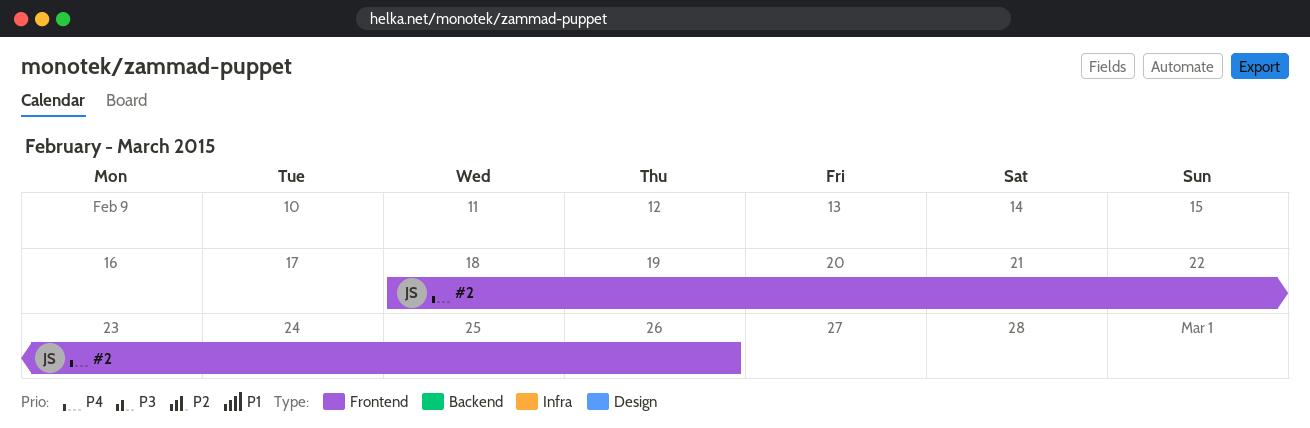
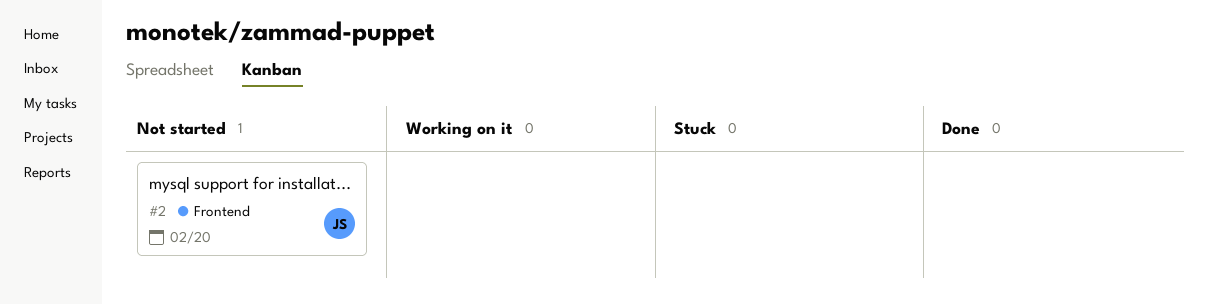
#2, due: Feb 26 -> Feb 20

